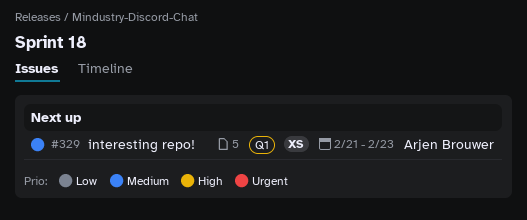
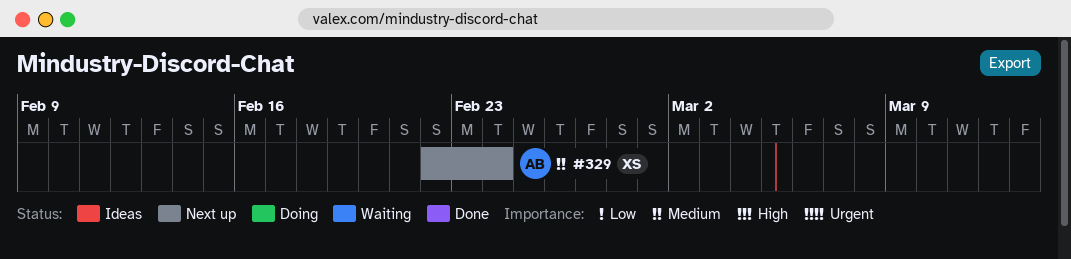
#329, start: Feb 21 -> Feb 22
#329, due: Feb 23 -> Feb 24

